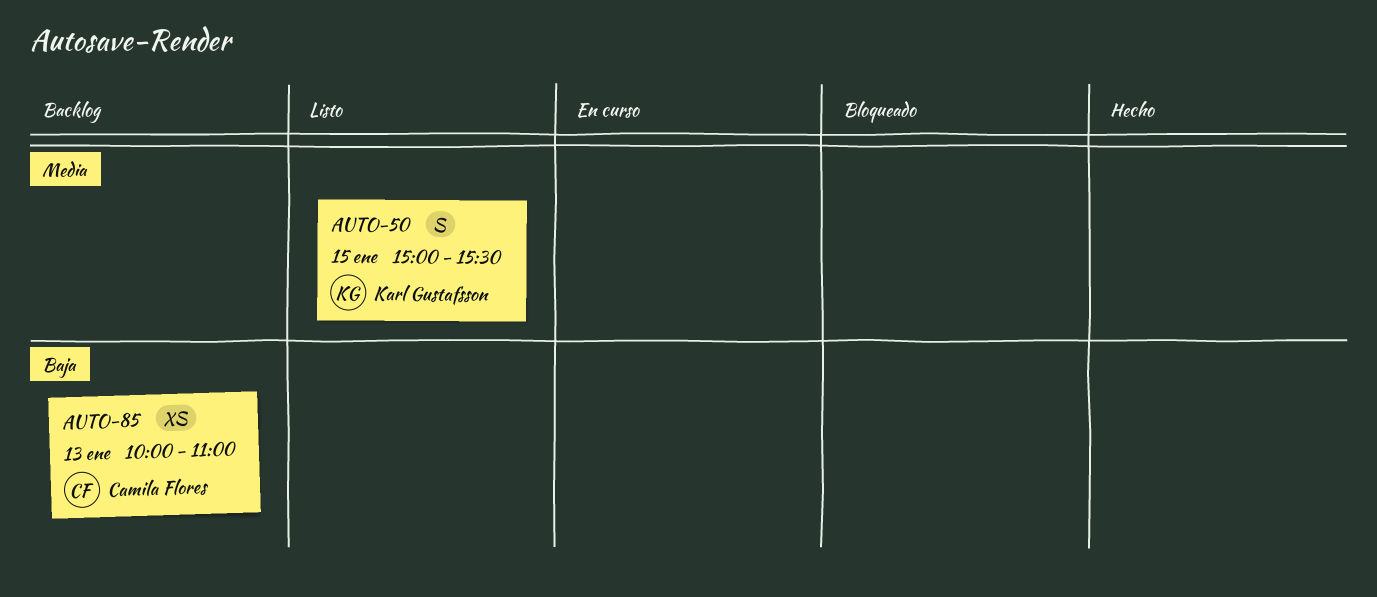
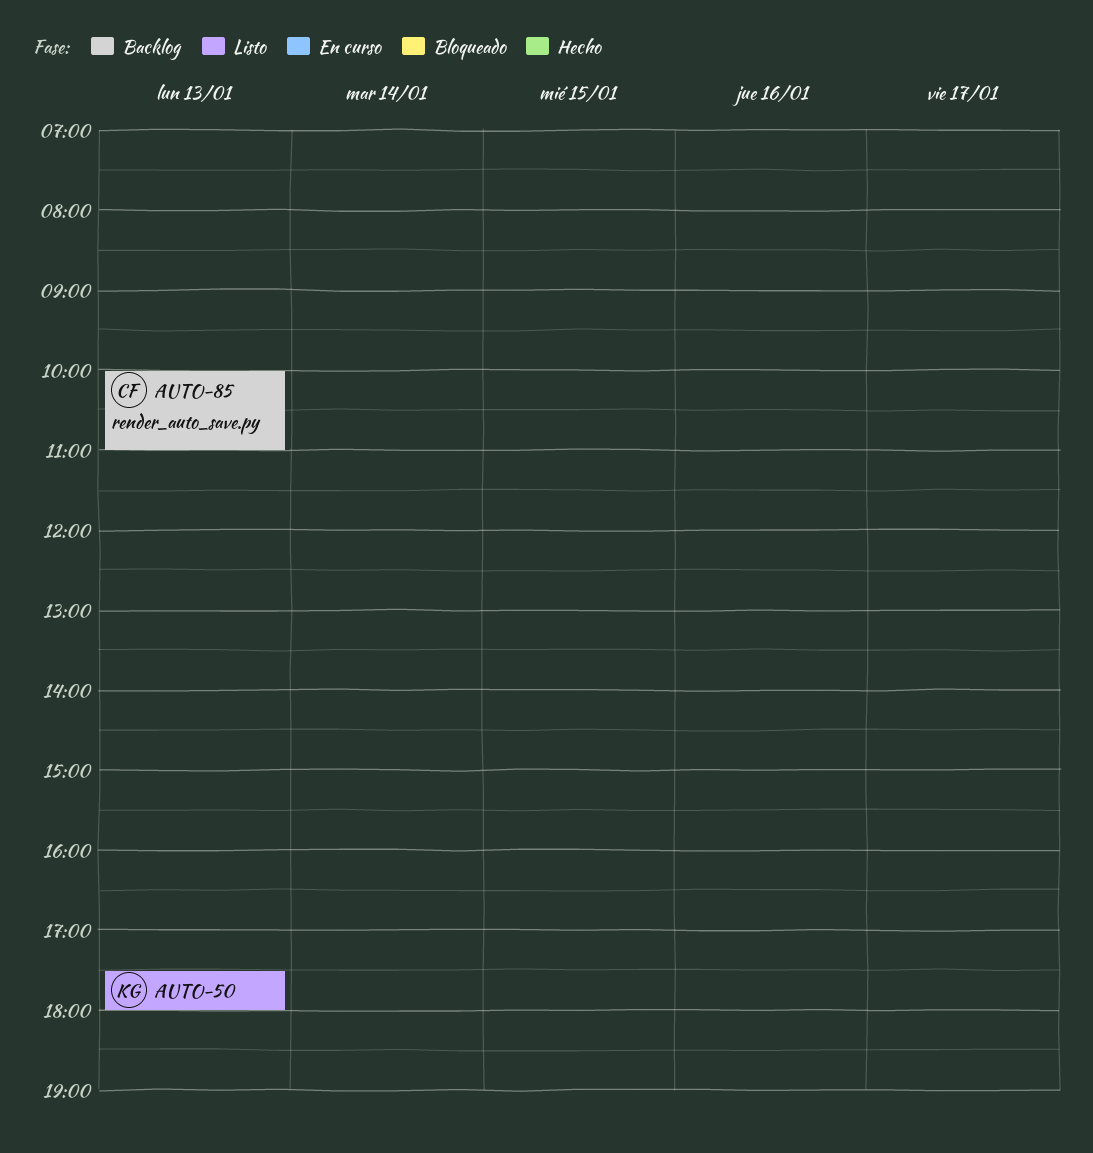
AUTO-50, day: Jan 15 -> Jan 13
AUTO-50, begins: 15:00 -> 17:30
AUTO-50, ends: 15:30 -> 18:00

